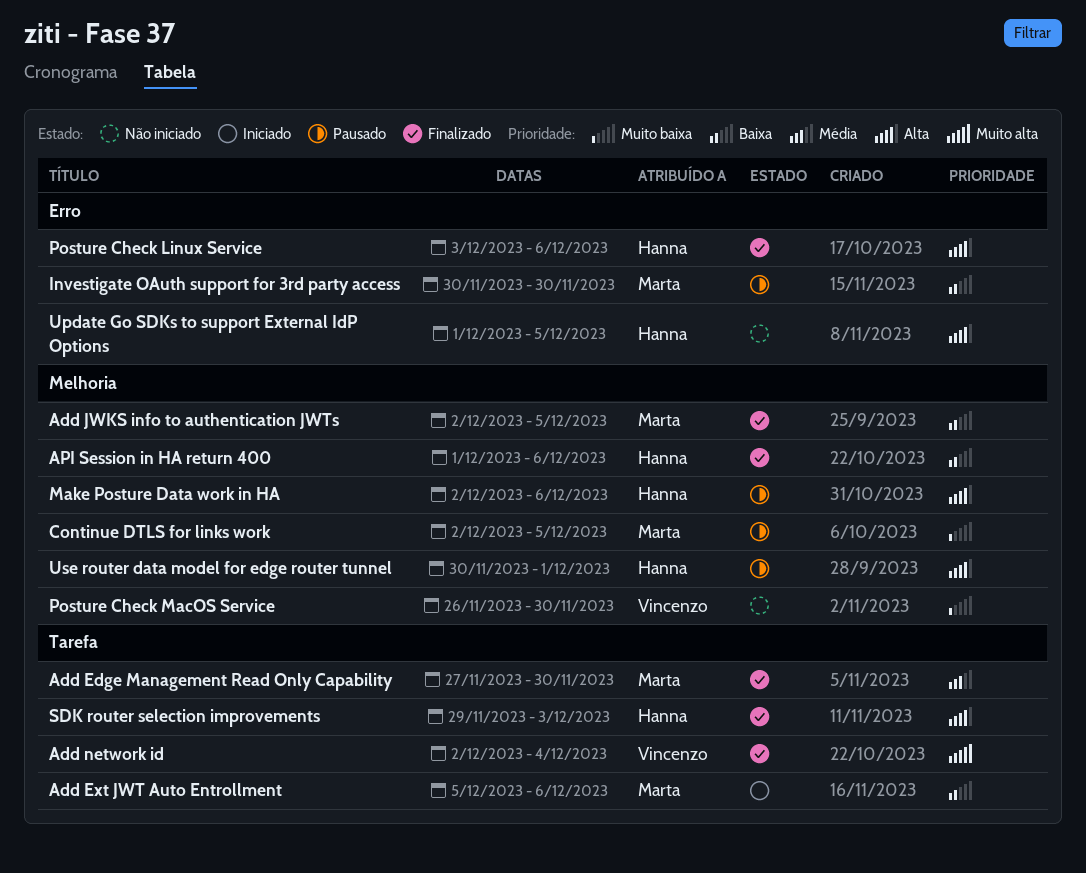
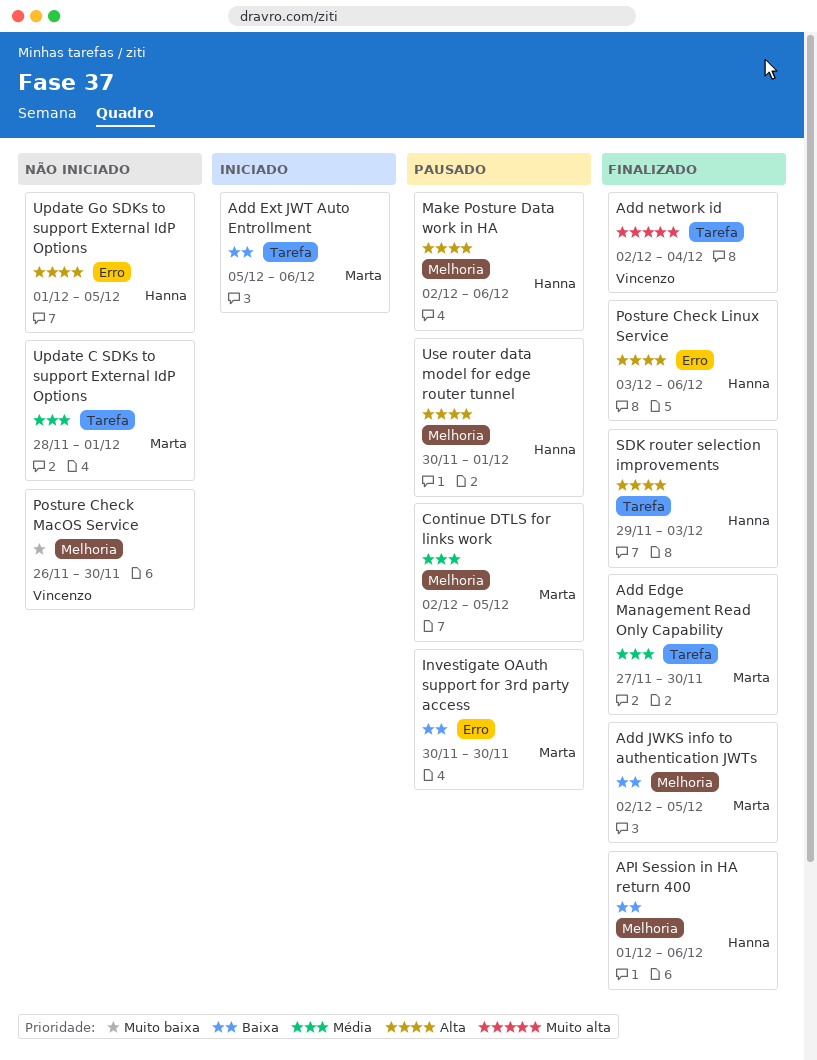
Continue DTLS for links work, priority: Muito baixa -> Média
Update C SDKs to support External IdP Options: none -> present

